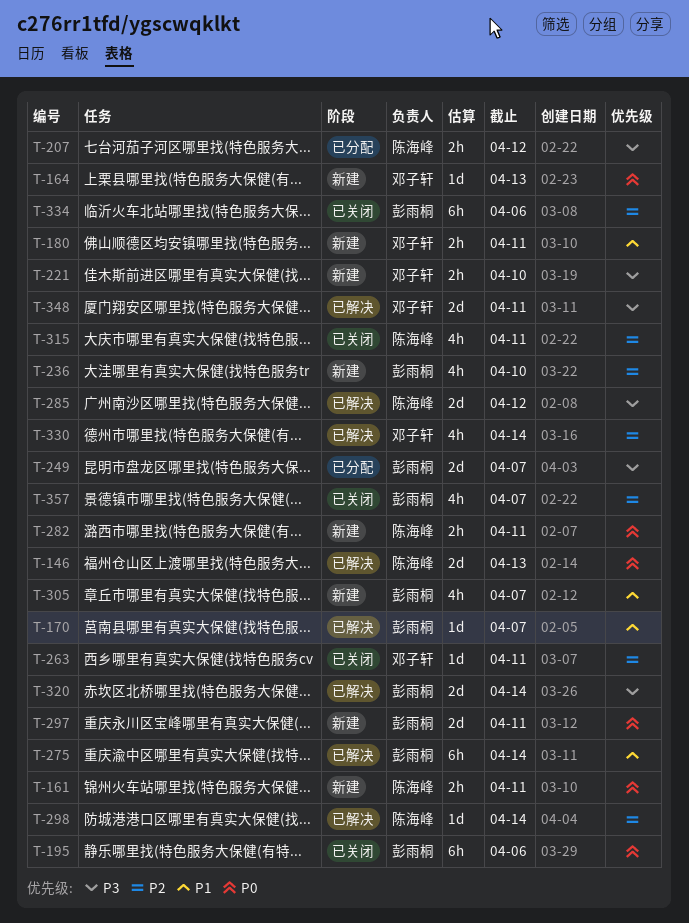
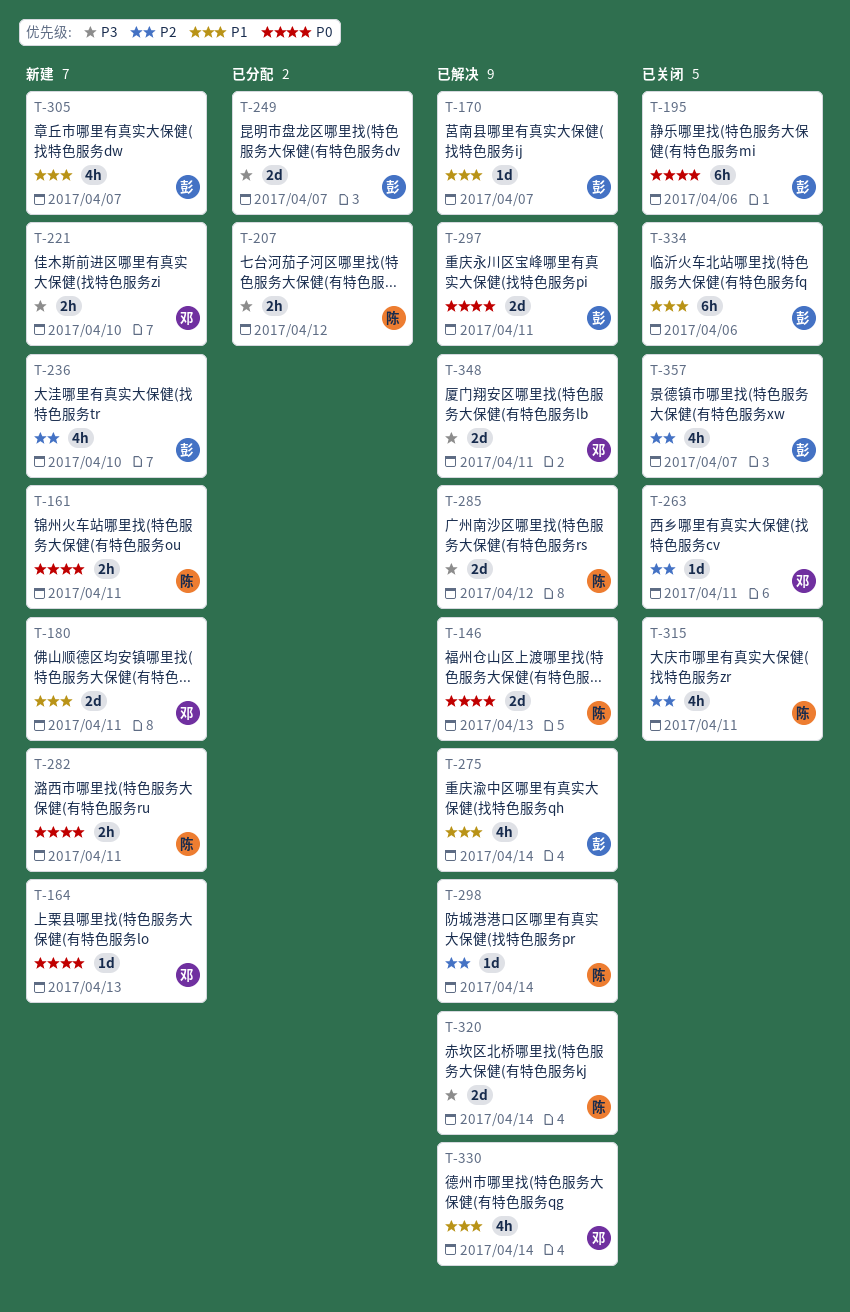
T-180, estimate: 2h -> 2d
T-275, estimate: 6h -> 4h
T-297, status: 新建 -> 已解决
T-320, owner: 彭雨桐 -> 陈海峰
T-330, priority: P2 -> P1
T-334, priority: P2 -> P1

